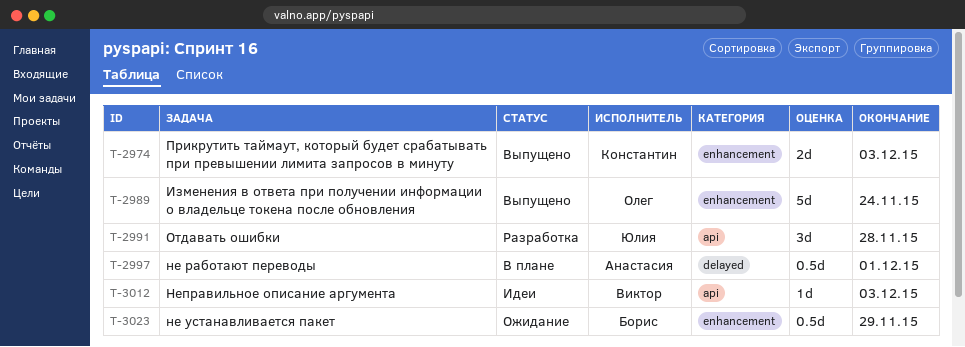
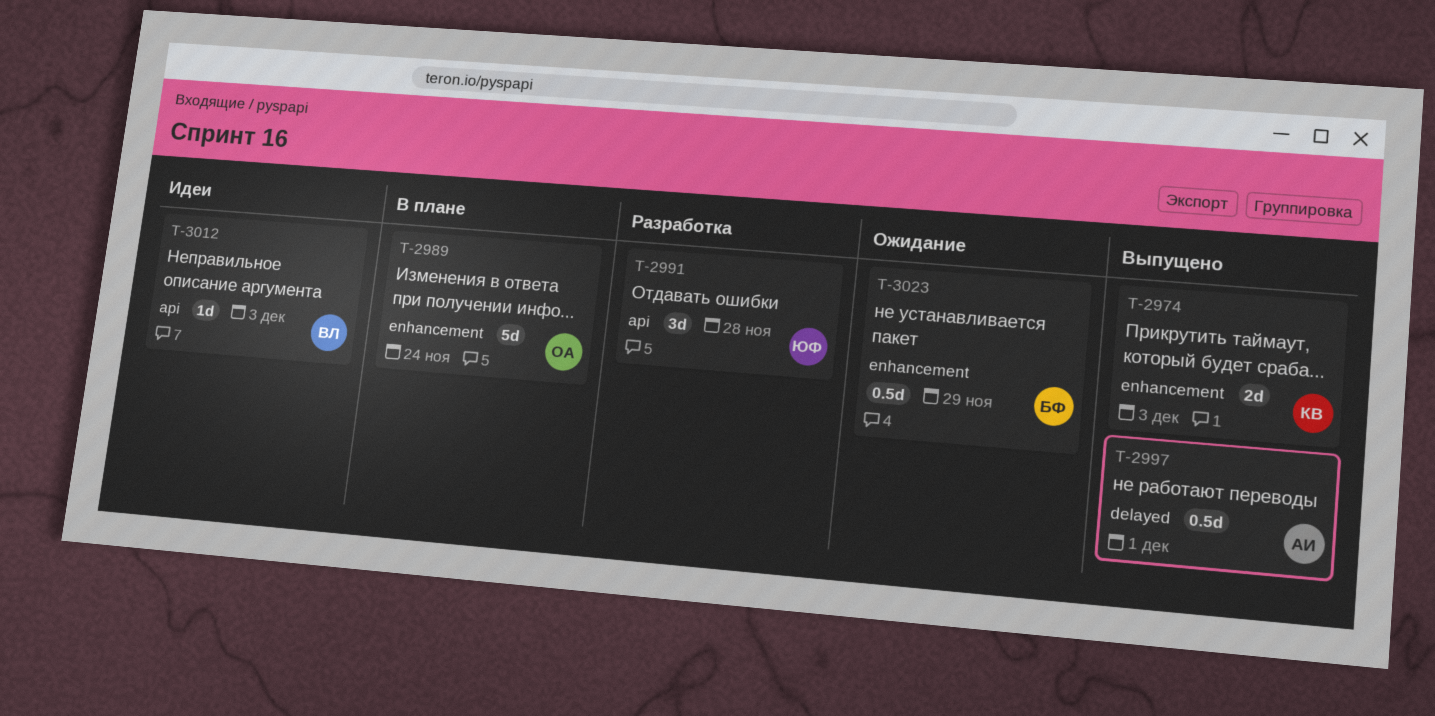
T-2989, status: Выпущено -> В плане
T-2997, status: В плане -> Выпущено

